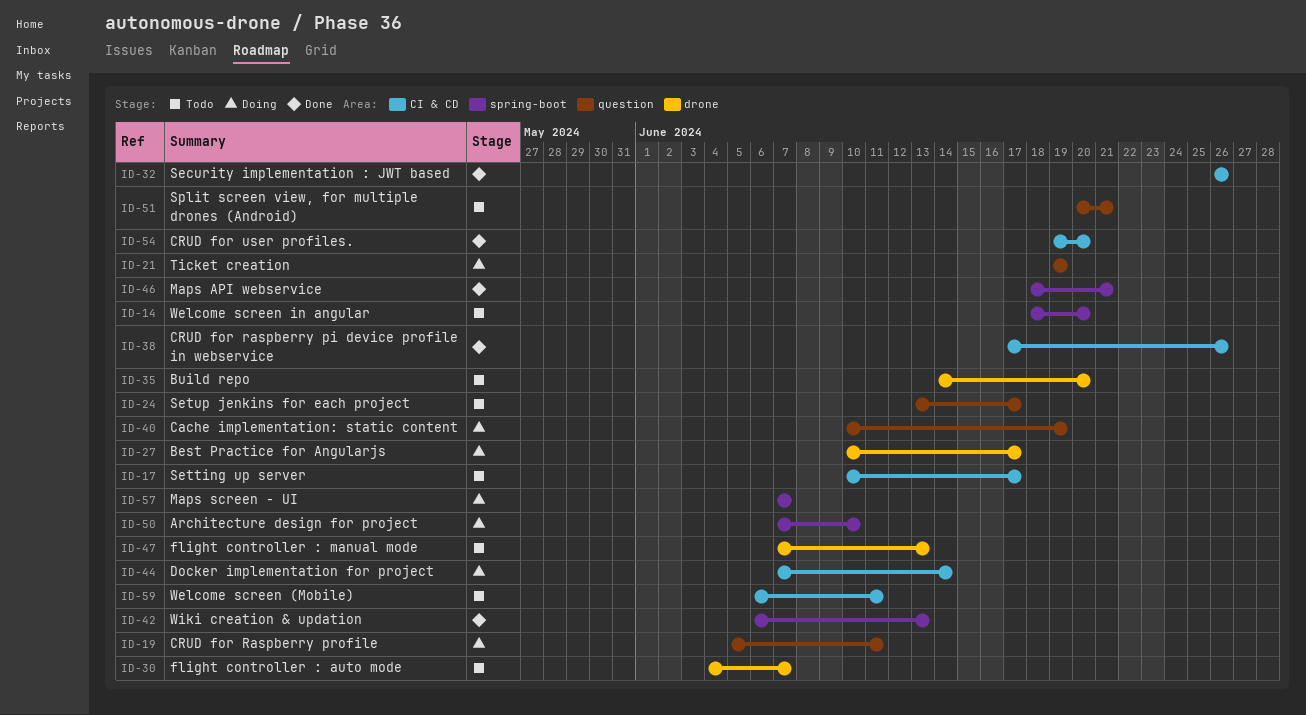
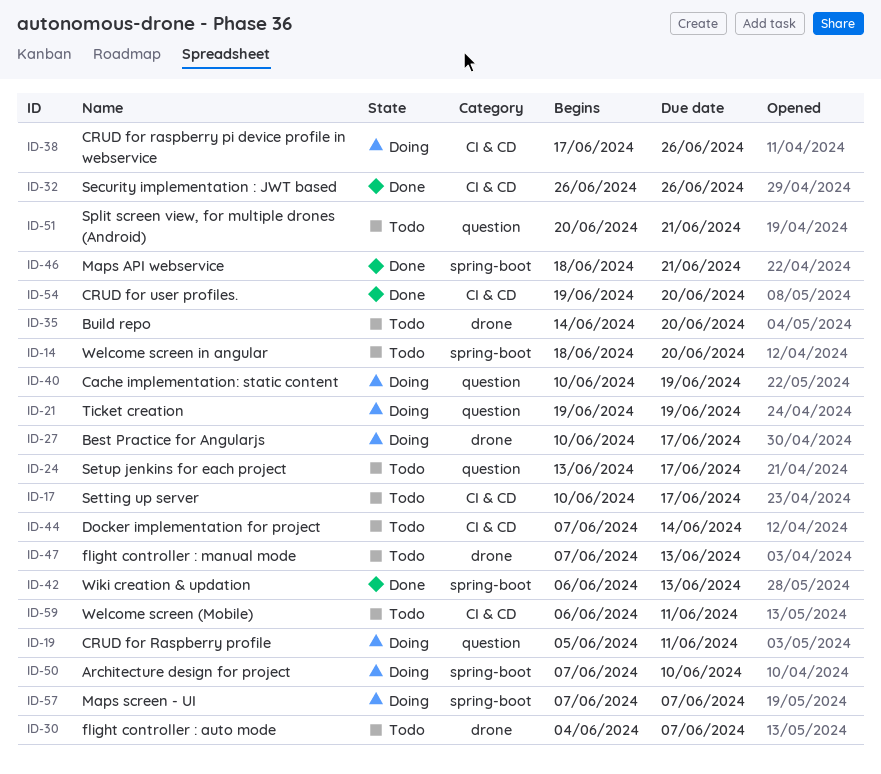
ID-38, status: Done -> Doing
ID-44, status: Doing -> Todo

